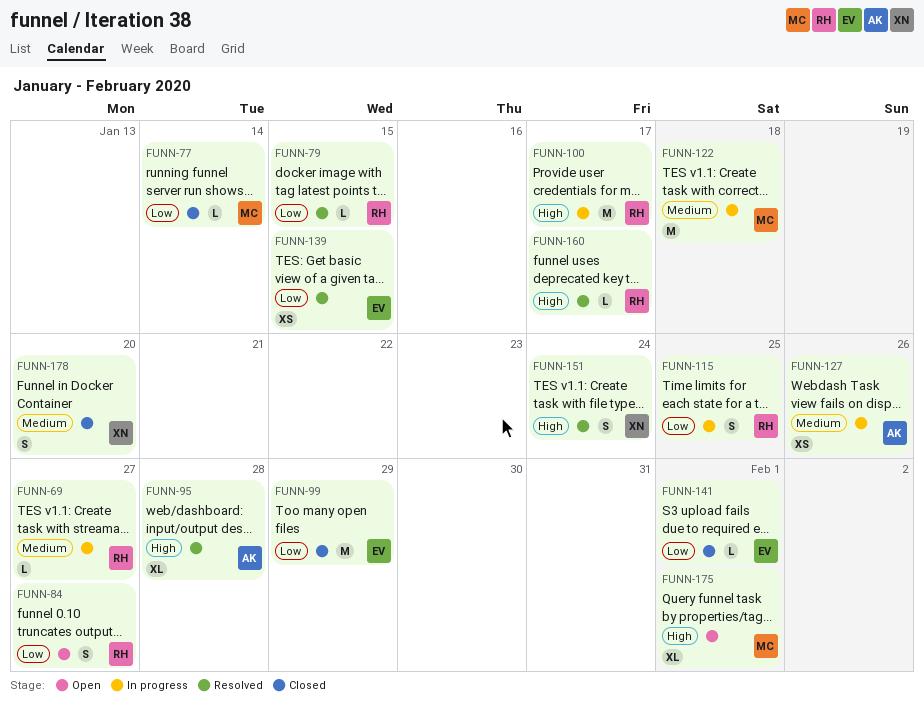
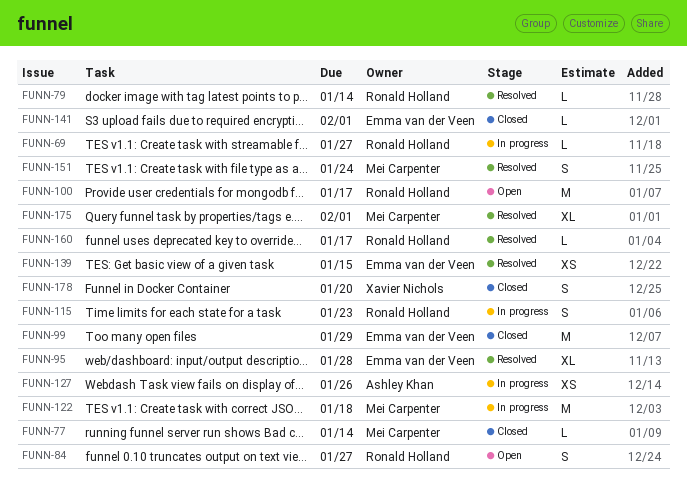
FUNN-79, due: Jan 15 -> Jan 14
FUNN-95, owner: Ashley Khan -> Emma van der Veen
FUNN-100, status: In progress -> Open
FUNN-115, due: Jan 25 -> Jan 23
FUNN-151, owner: Xavier Nichols -> Mei Carpenter
FUNN-175, status: Open -> Resolved

